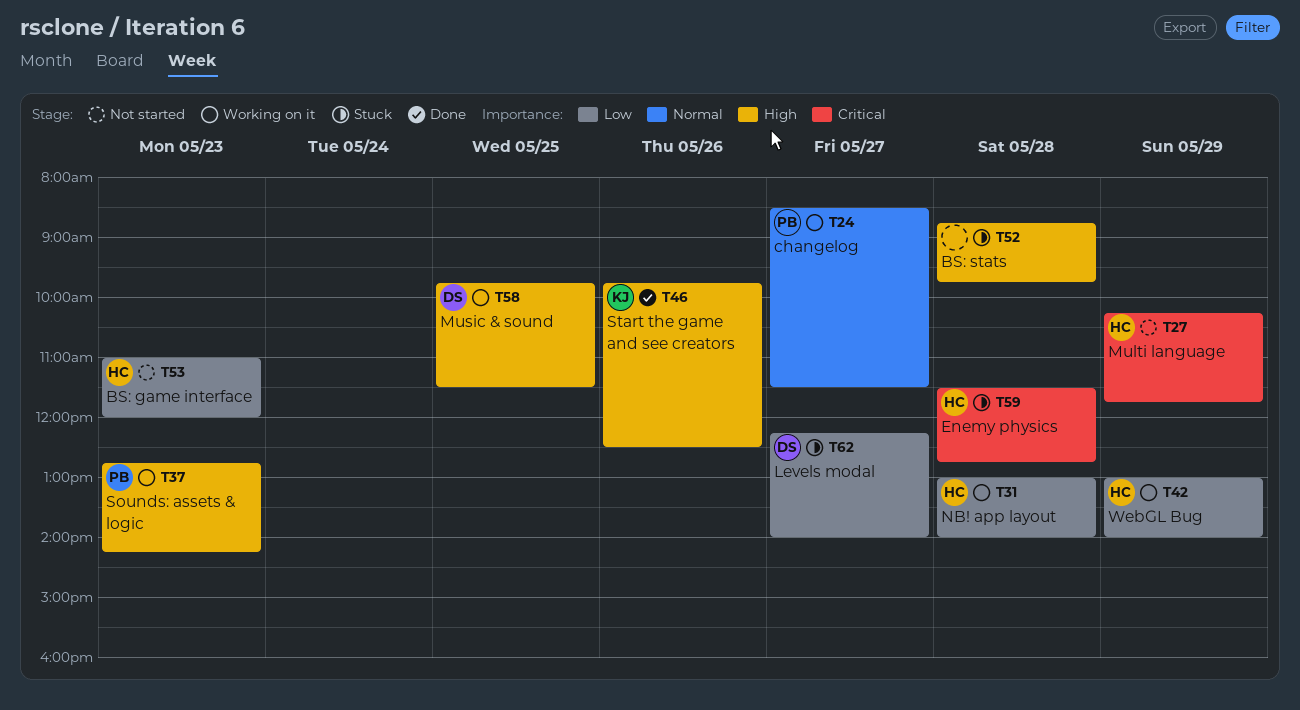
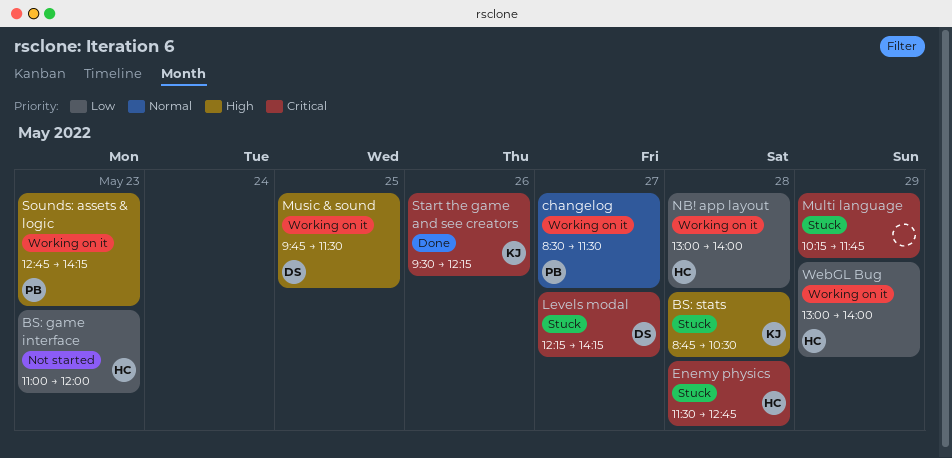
BS: stats, owner: none -> KJ
BS: stats, ends: 09:45 -> 10:30
Levels modal, priority: Low -> Critical
Levels modal, ends: 14:00 -> 14:15
Multi language, status: Not started -> Stuck
Multi language, owner: HC -> none
Start the game and see creators, priority: High -> Critical
Start the game and see creators, begins: 09:45 -> 09:30
Start the game and see creators, ends: 12:30 -> 12:15

